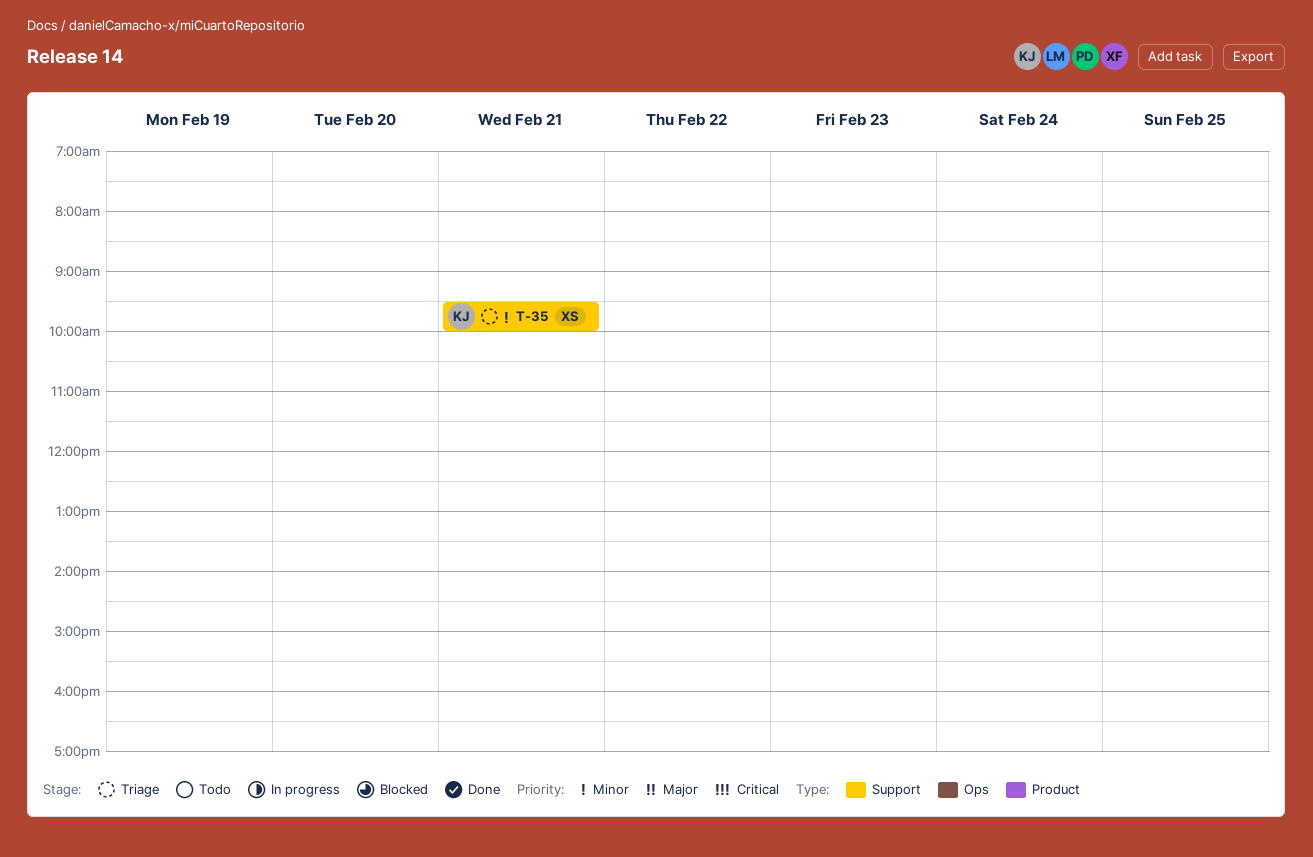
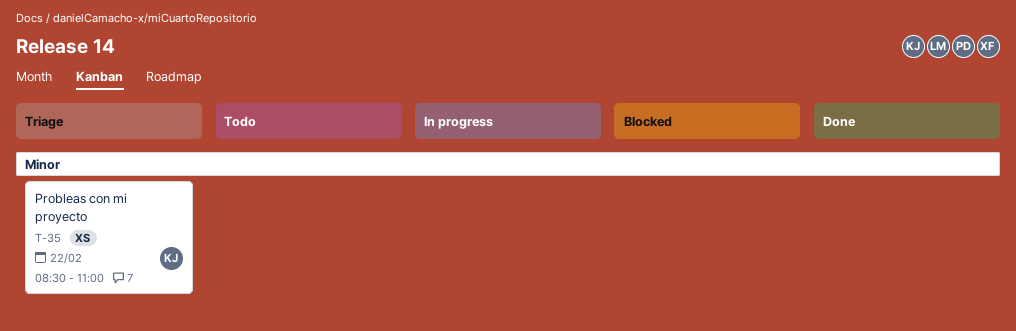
T-35, day: Feb 21 -> Feb 22
T-35, begins: 09:30 -> 08:30
T-35, ends: 10:00 -> 11:00

